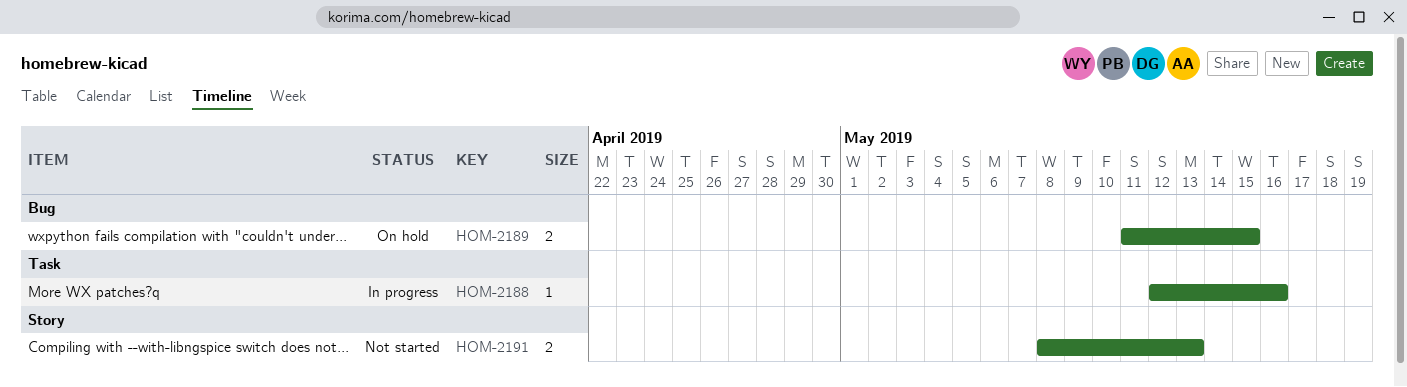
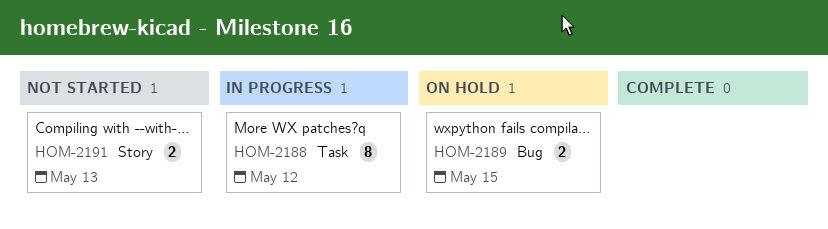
HOM-2188, estimate: 1 -> 8
HOM-2188, due: May 16 -> May 12

